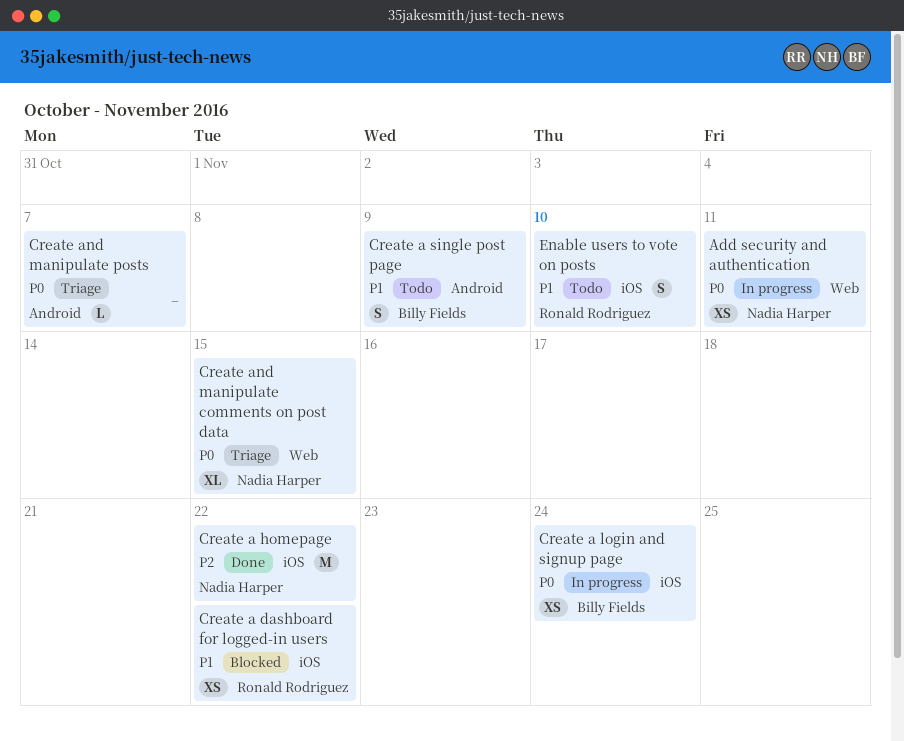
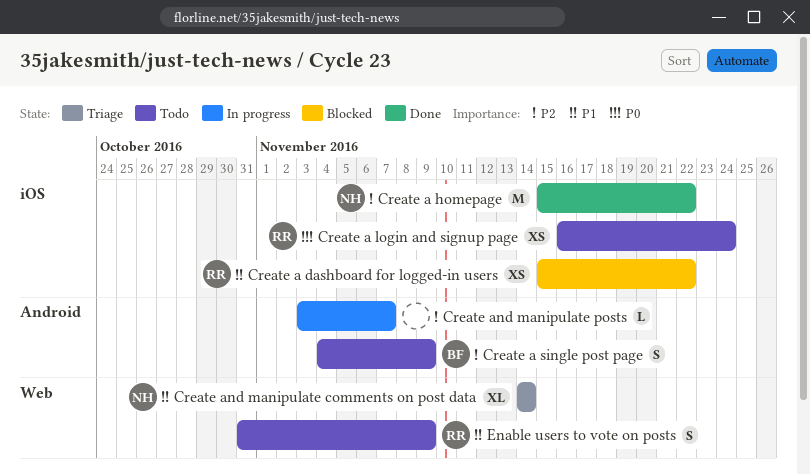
Add security and authentication: present -> none
Create a login and signup page, status: In progress -> Todo
Create a login and signup page, owner: Billy Fields -> Ronald Rodriguez
Create a single post page, priority: P1 -> P2
Create and manipulate comments on post data, priority: P0 -> P1
Create and manipulate comments on post data, due: Nov 15 -> Nov 14
Create and manipulate posts, status: Triage -> In progress
Create and manipulate posts, priority: P0 -> P2
Enable users to vote on posts, label: iOS -> Web
Enable users to vote on posts, due: Nov 10 -> Nov 9

